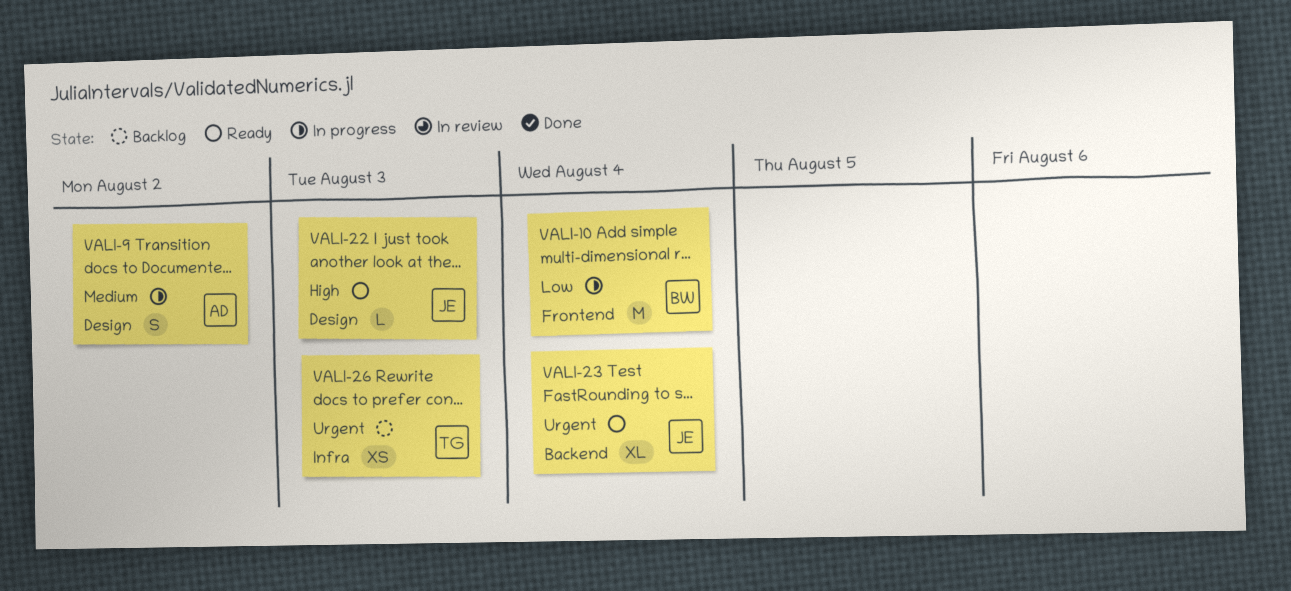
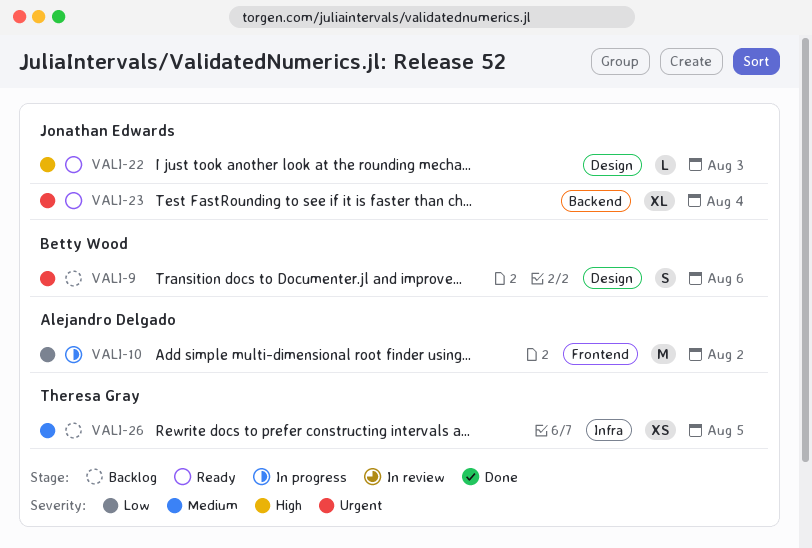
VALI-9, status: In progress -> Backlog
VALI-9, owner: Alejandro Delgado -> Betty Wood
VALI-9, priority: Medium -> Urgent
VALI-9, due: Aug 2 -> Aug 6
VALI-10, owner: Betty Wood -> Alejandro Delgado
VALI-10, due: Aug 4 -> Aug 2
VALI-26, priority: Urgent -> Medium
VALI-26, due: Aug 3 -> Aug 5

